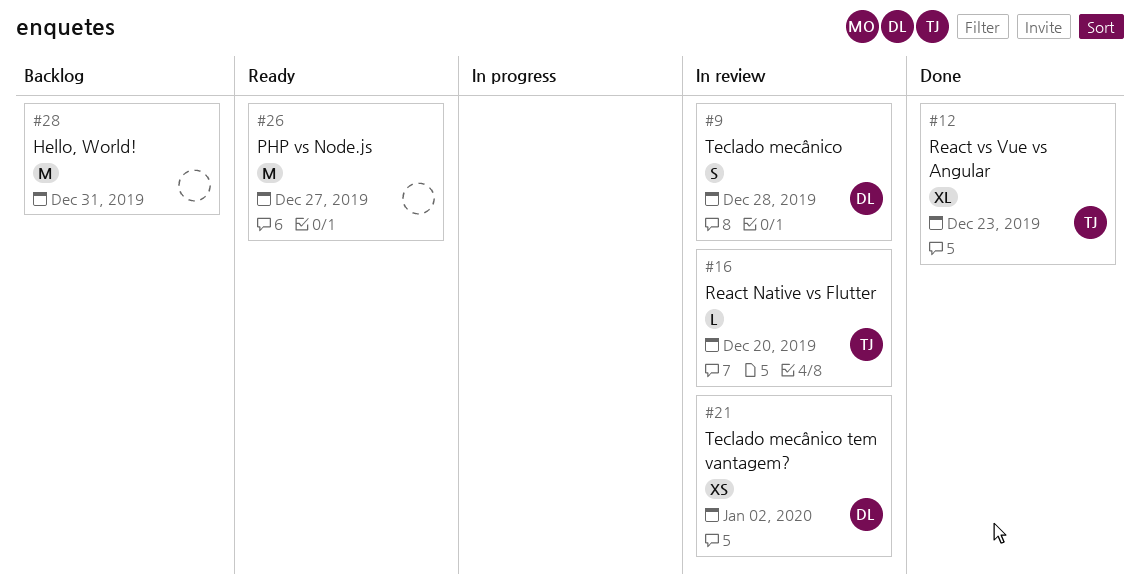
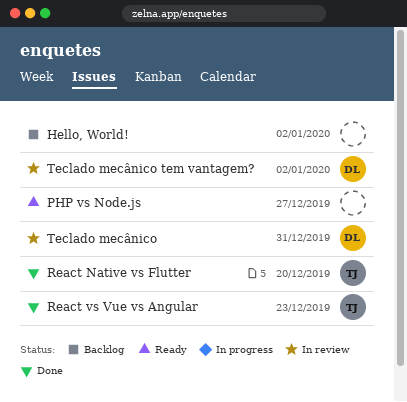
Hello, World!, due: Dec 31 -> Jan 2
React Native vs Flutter, status: In review -> Done
Teclado mecânico, due: Dec 28 -> Dec 31

